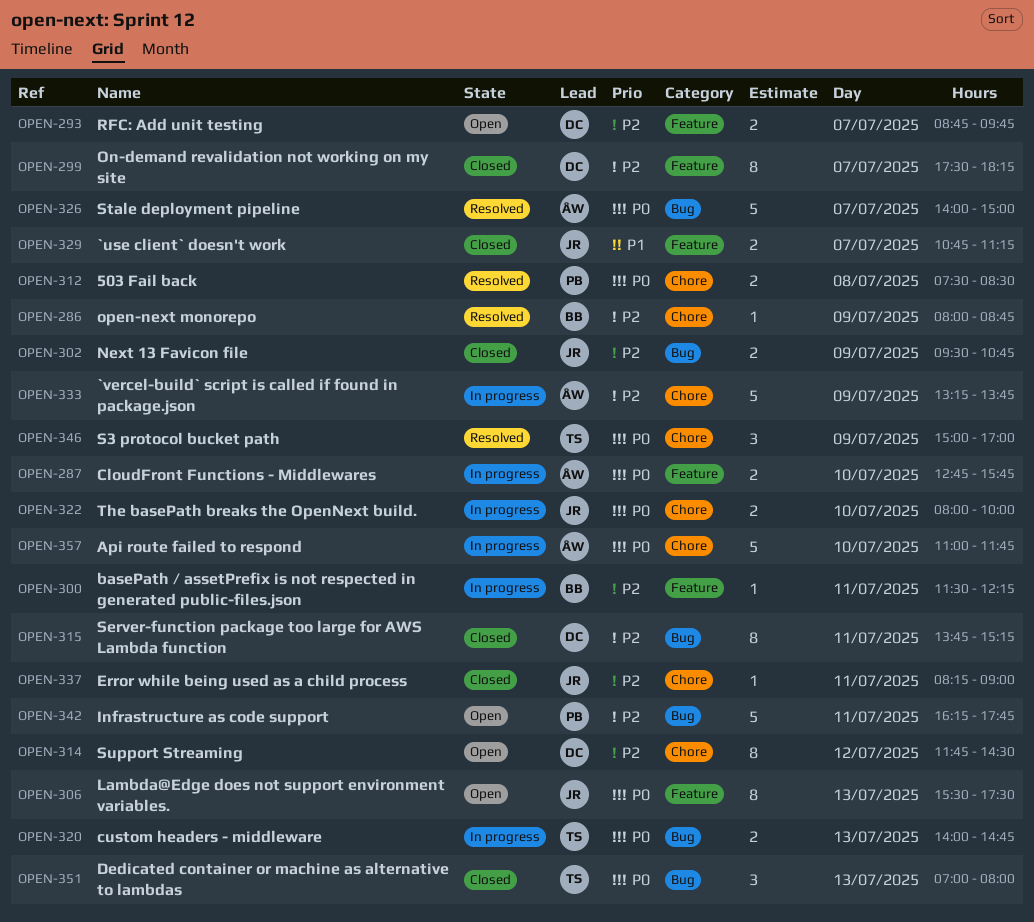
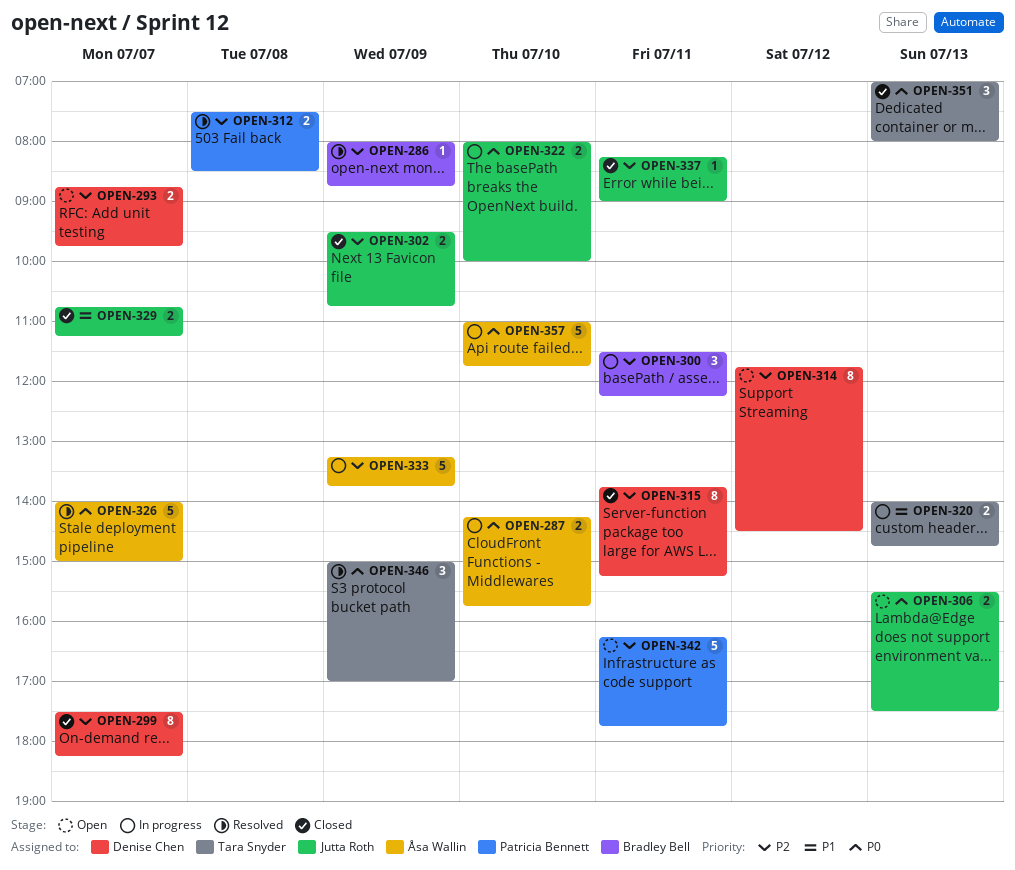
OPEN-287, begins: 12:45 -> 14:15
OPEN-300, estimate: 1 -> 3
OPEN-306, estimate: 8 -> 2
OPEN-312, priority: P0 -> P2
OPEN-320, priority: P0 -> P1

